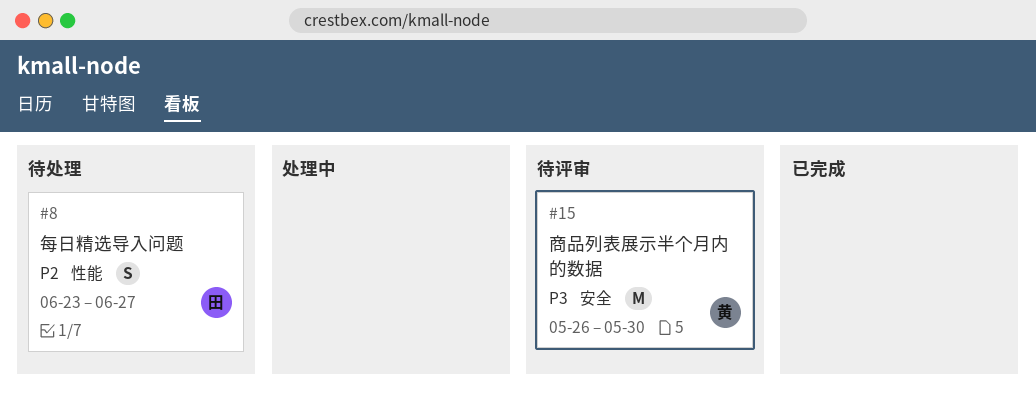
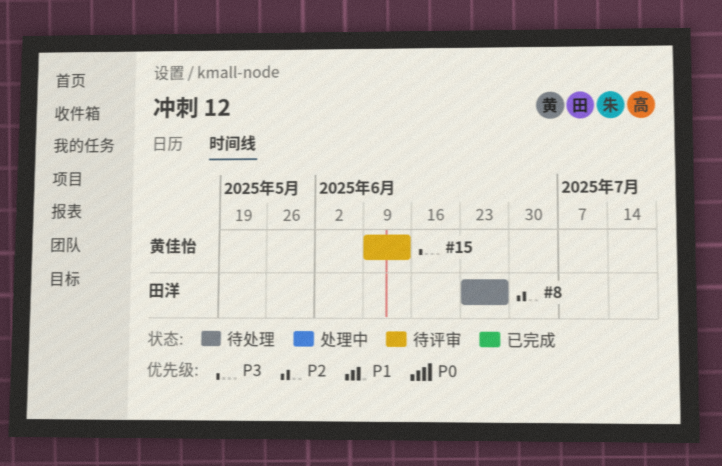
#15, start: May 26 -> Jun 9
#15, due: May 30 -> Jun 13

